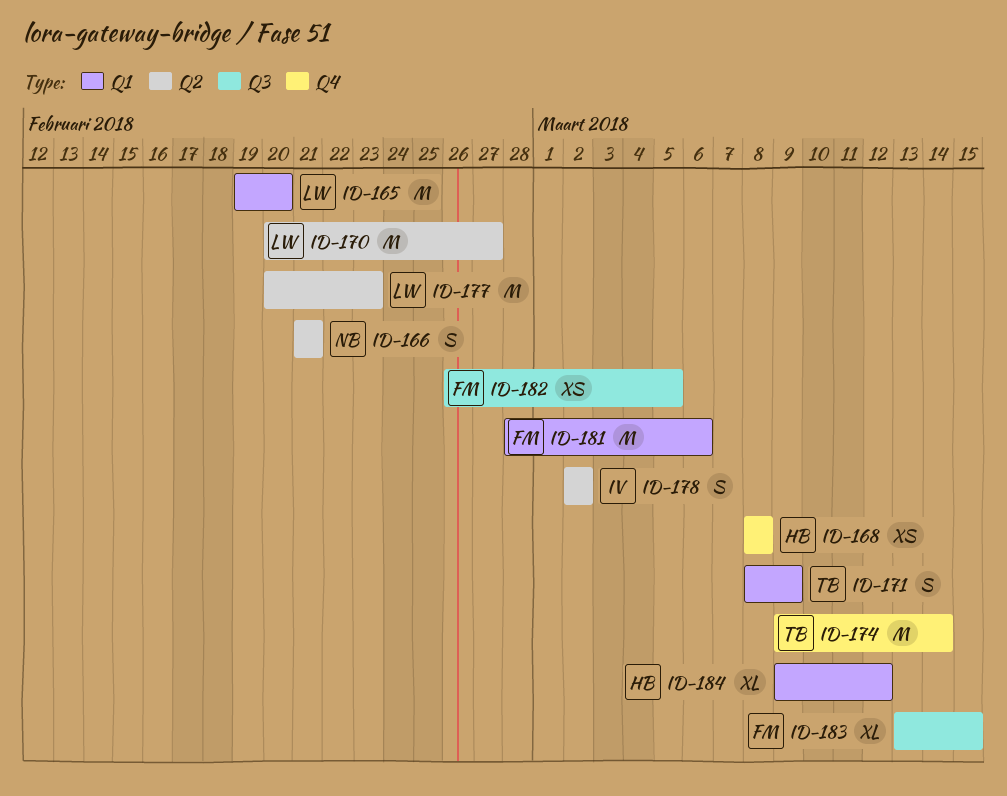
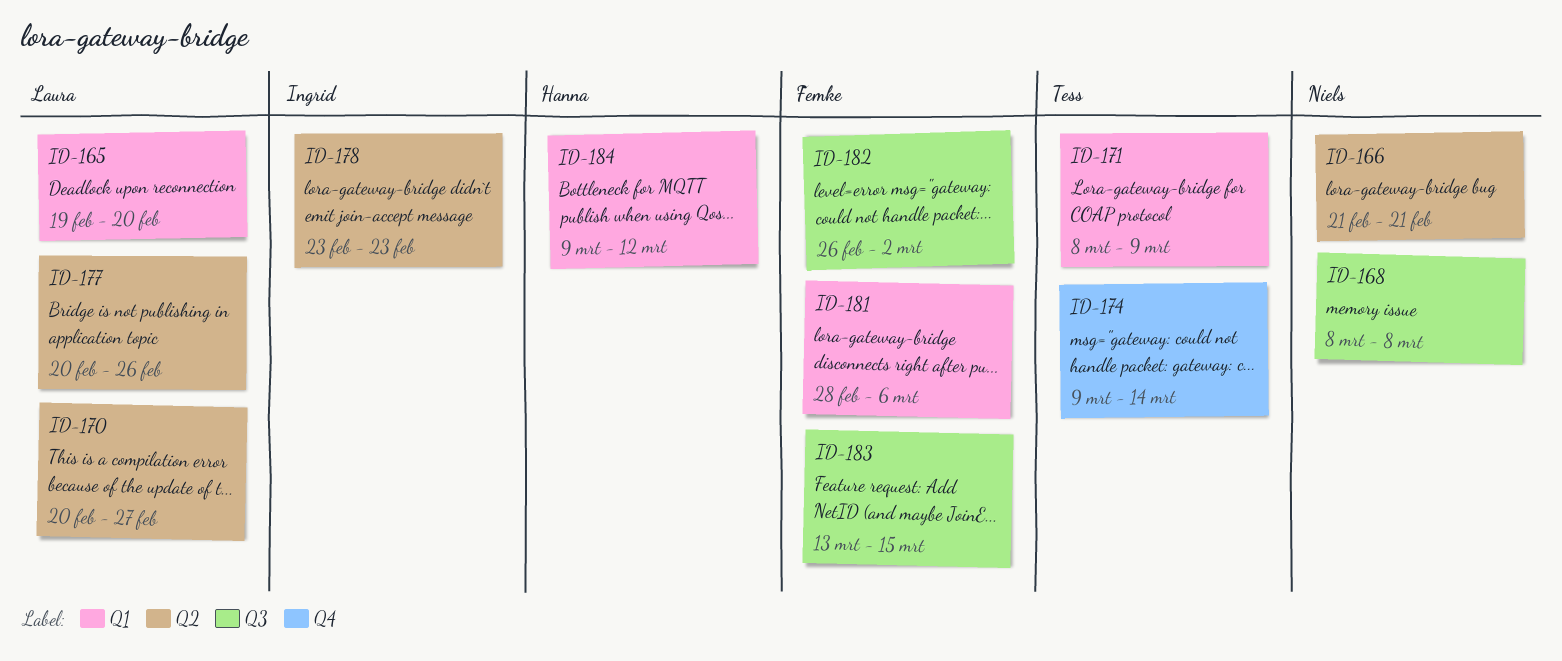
ID-168, owner: Hanna -> Niels
ID-168, label: Q4 -> Q3
ID-177, due: Feb 23 -> Feb 26
ID-178, start: Mar 2 -> Feb 23
ID-178, due: Mar 2 -> Feb 23
ID-182, due: Mar 5 -> Mar 2

